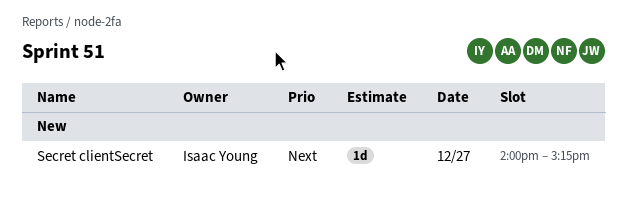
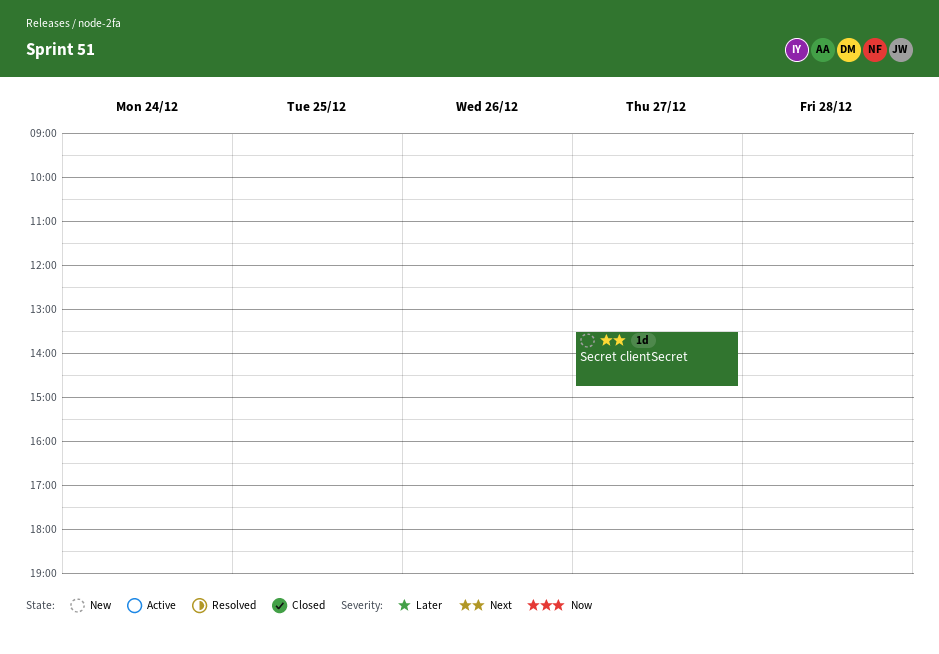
Secret clientSecret, begins: 14:00 -> 13:30
Secret clientSecret, ends: 15:15 -> 14:45

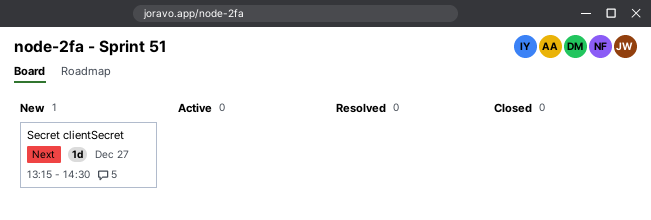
Secret clientSecret, begins: 13:30 -> 13:15
Secret clientSecret, ends: 14:45 -> 14:30

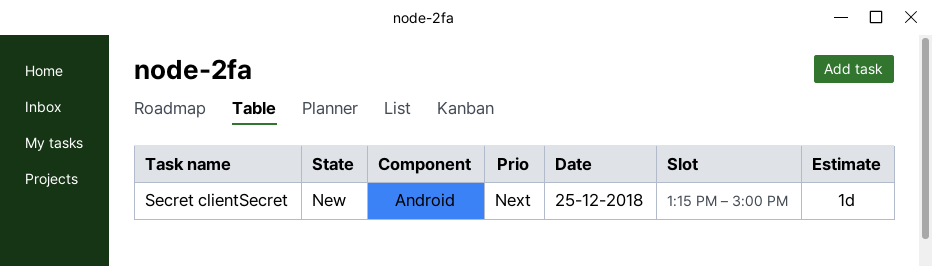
Secret clientSecret, day: Dec 27 -> Dec 25
Secret clientSecret, ends: 14:30 -> 15:00

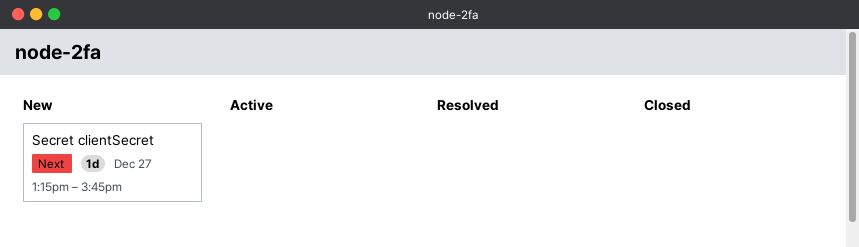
Secret clientSecret, day: Dec 25 -> Dec 27
Secret clientSecret, ends: 15:00 -> 15:45

